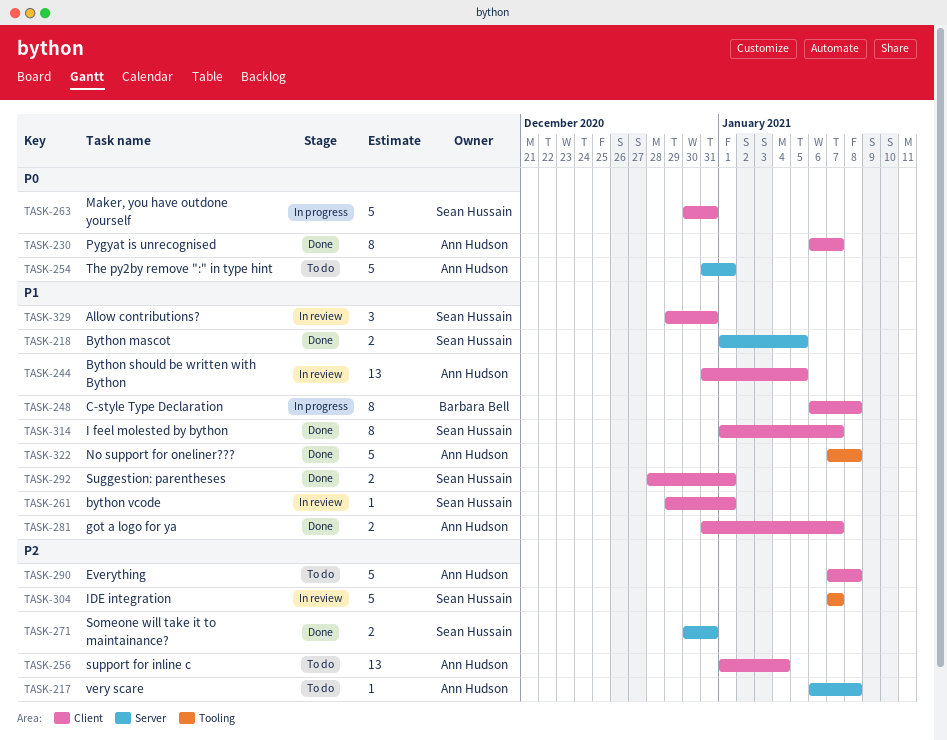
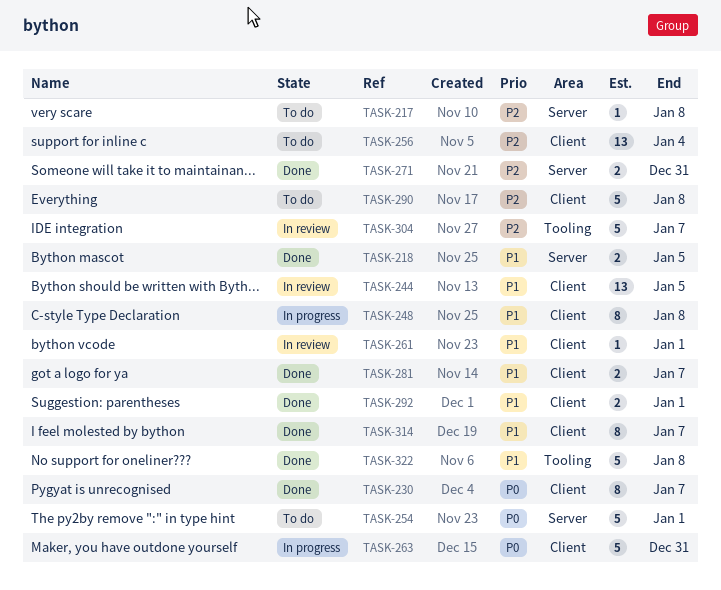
TASK-329: present -> none

